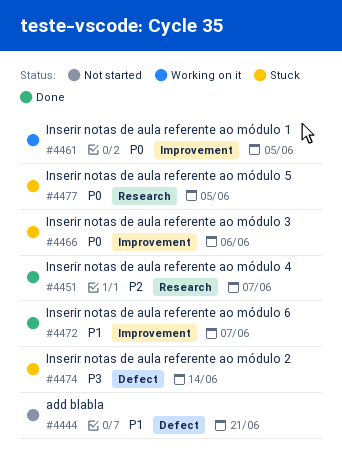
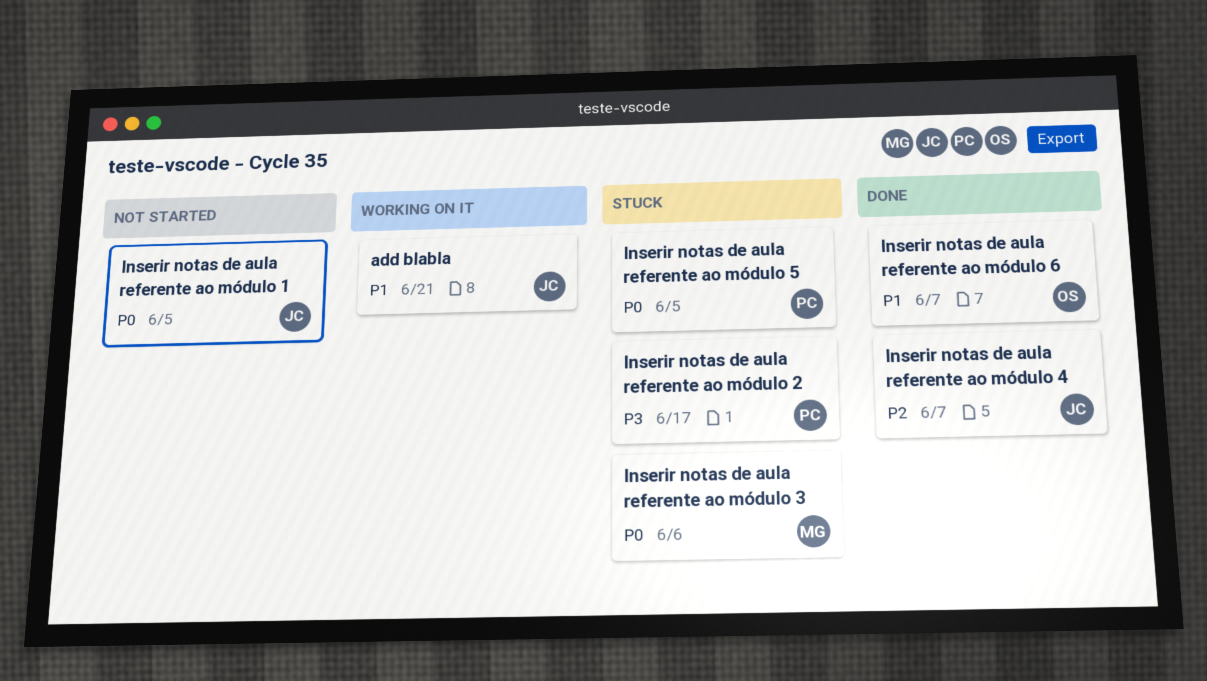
add blabla, status: Not started -> Working on it
Inserir notas de aula referente ao módulo 1, status: Working on it -> Not started
Inserir notas de aula referente ao módulo 2, due: Jun 14 -> Jun 17

